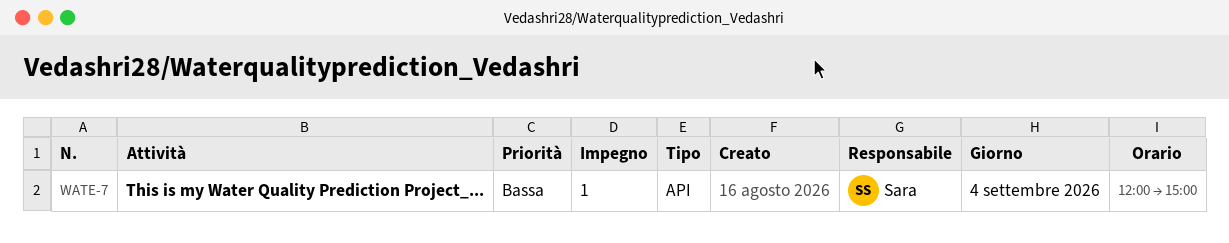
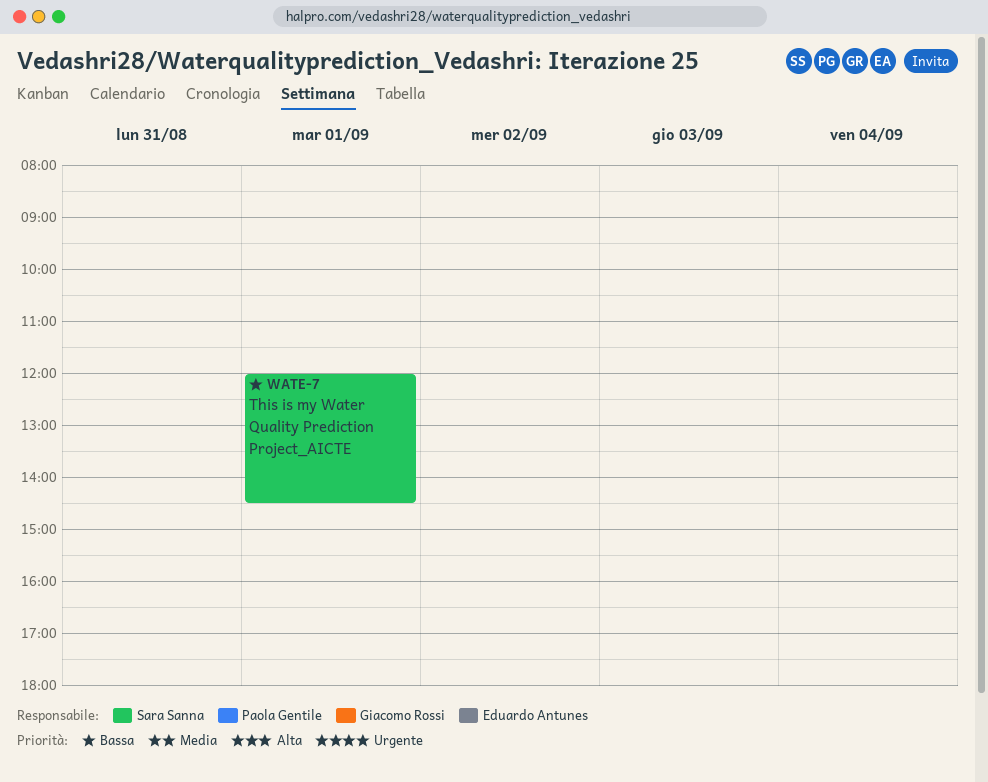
WATE-7, day: Sep 4 -> Sep 1
WATE-7, ends: 15:00 -> 14:30

